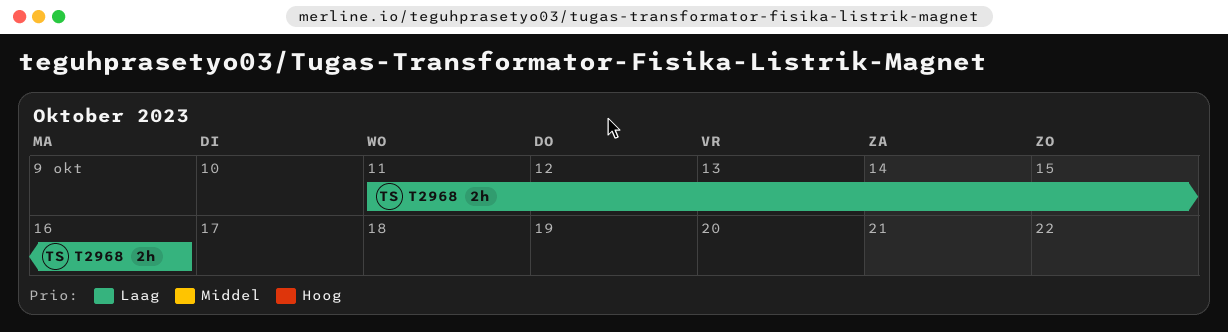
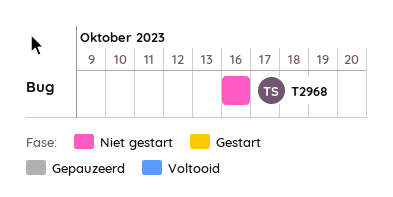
T2968, start: Oct 11 -> Oct 16

